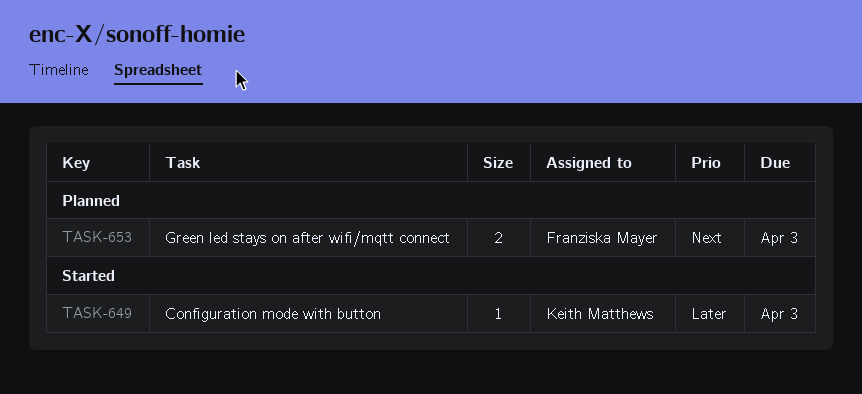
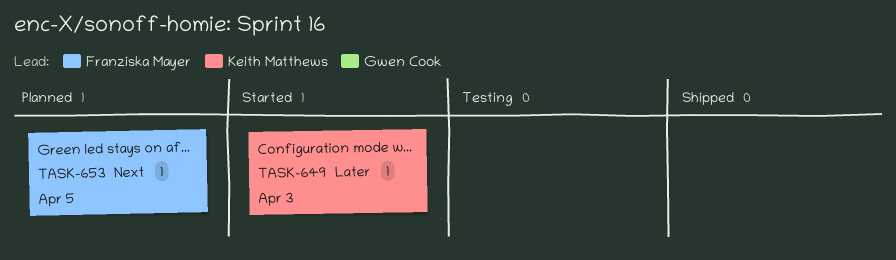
TASK-653, estimate: 2 -> 1
TASK-653, due: Apr 3 -> Apr 5

